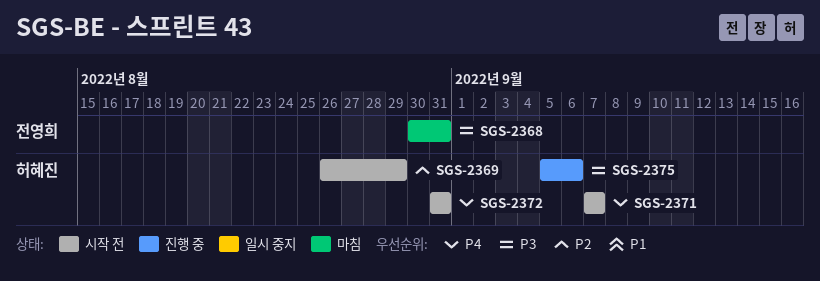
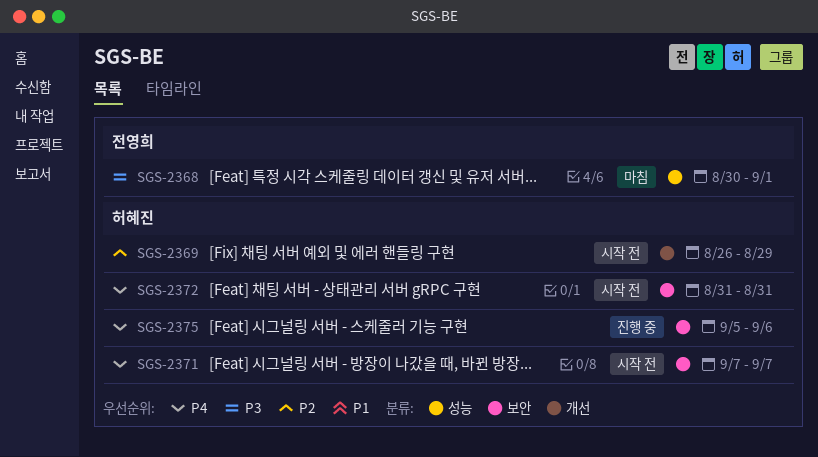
SGS-2368, due: Aug 31 -> Sep 1
SGS-2375, priority: P3 -> P4

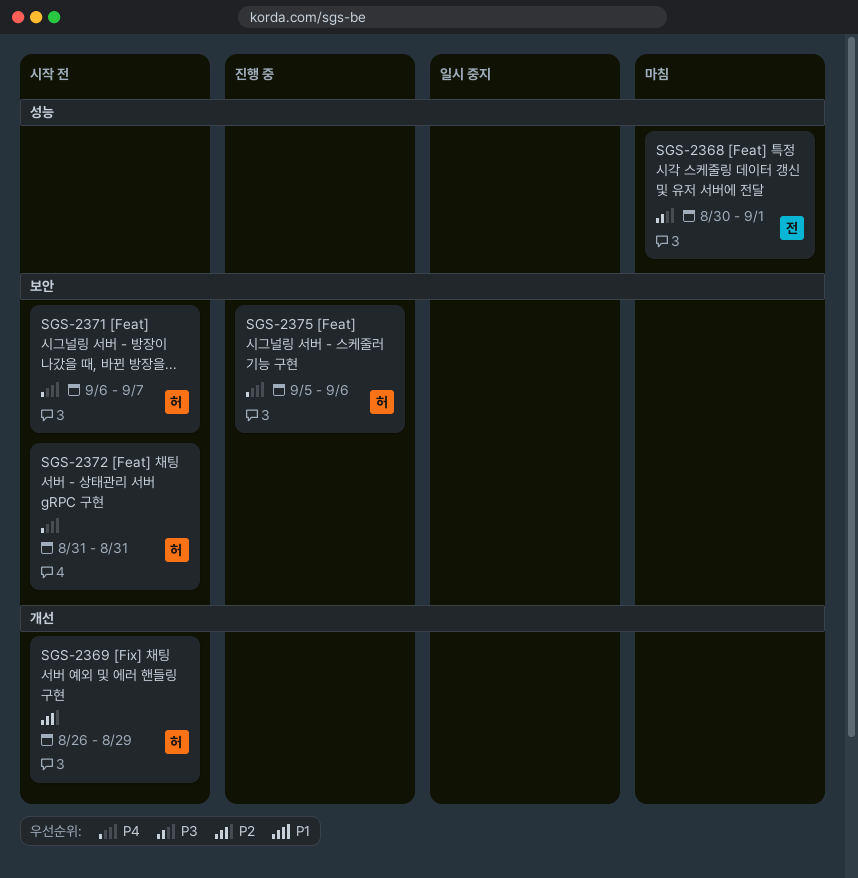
SGS-2371, start: Sep 7 -> Sep 6

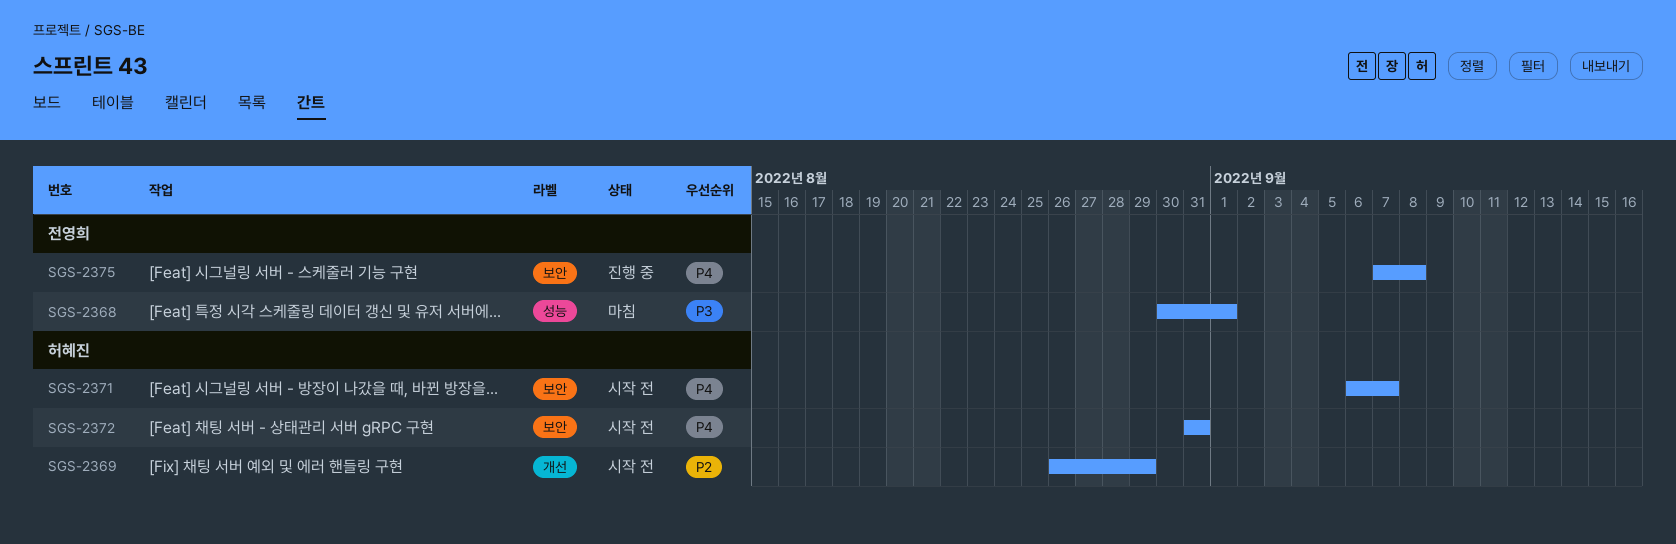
SGS-2375, owner: 허혜진 -> 전영희
SGS-2375, start: Sep 5 -> Sep 7
SGS-2375, due: Sep 6 -> Sep 8

